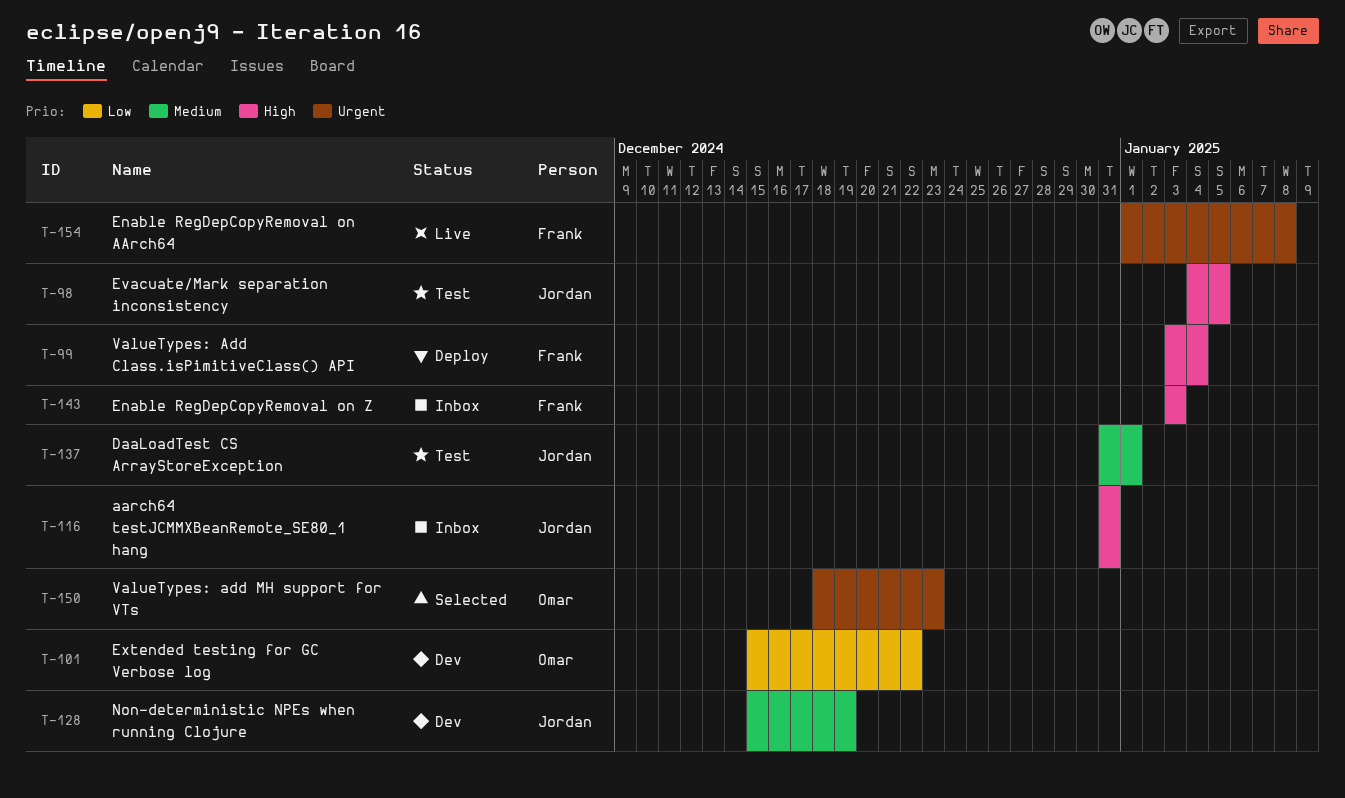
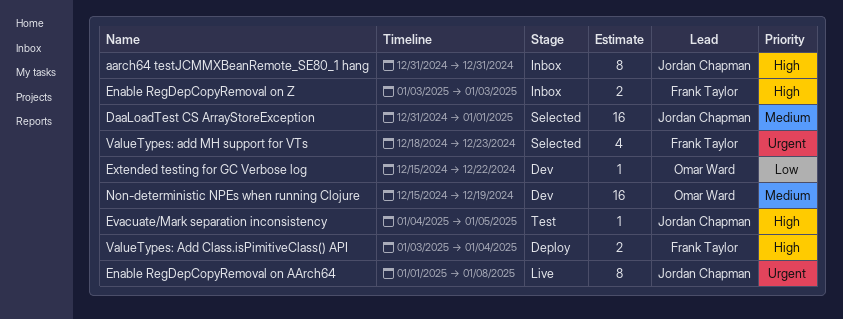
DaaLoadTest CS ArrayStoreException, status: Test -> Selected
Enable RegDepCopyRemoval on AArch64, owner: Frank Taylor -> Jordan Chapman
Non-deterministic NPEs when running Clojure, owner: Jordan Chapman -> Omar Ward
ValueTypes: add MH support for VTs, owner: Omar Ward -> Frank Taylor

